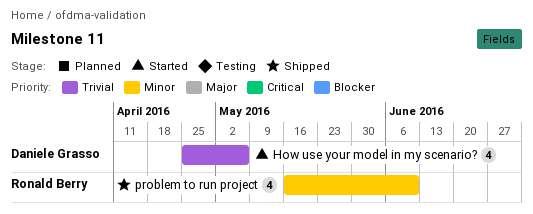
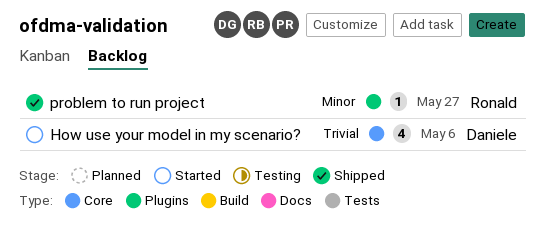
problem to run project, estimate: 4 -> 1
problem to run project, due: Jun 10 -> May 27

